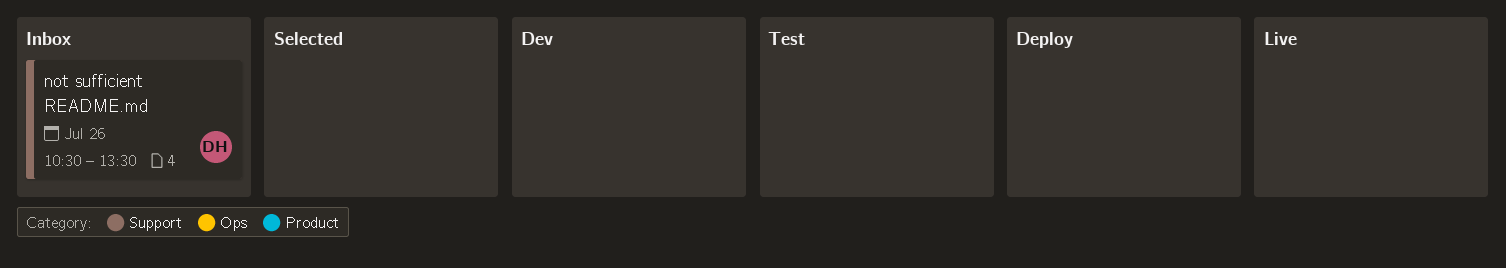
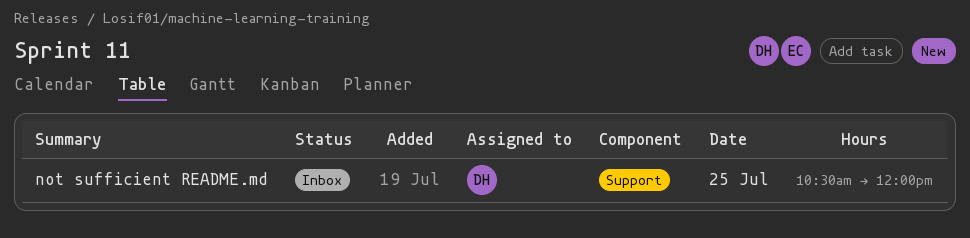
not sufficient README.md, day: Jul 26 -> Jul 25
not sufficient README.md, ends: 13:30 -> 12:00

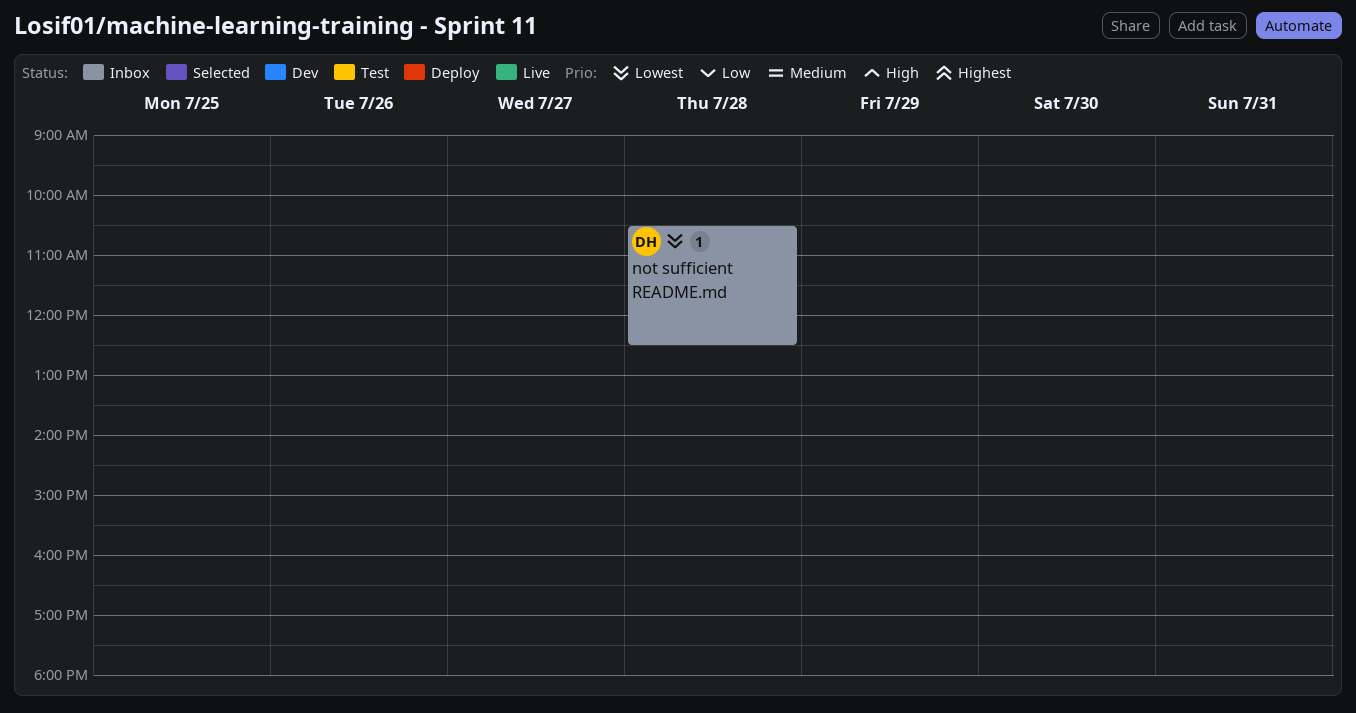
not sufficient README.md, day: Jul 25 -> Jul 28
not sufficient README.md, ends: 12:00 -> 12:30

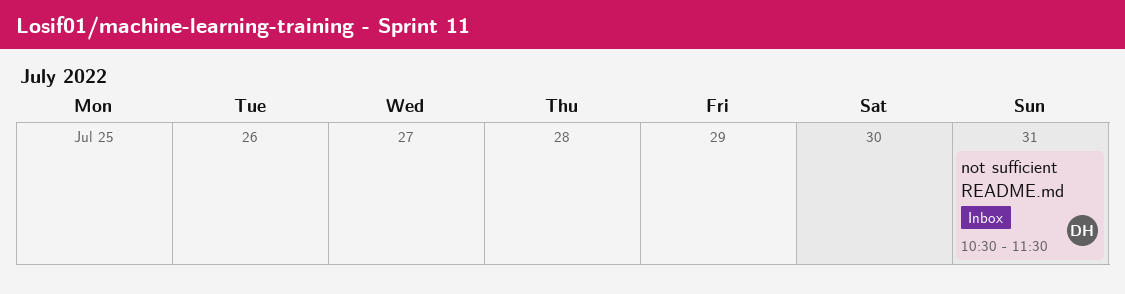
not sufficient README.md, day: Jul 28 -> Jul 31
not sufficient README.md, ends: 12:30 -> 11:30

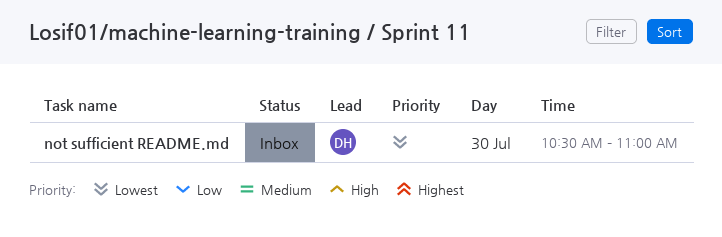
not sufficient README.md, day: Jul 31 -> Jul 30
not sufficient README.md, ends: 11:30 -> 11:00

